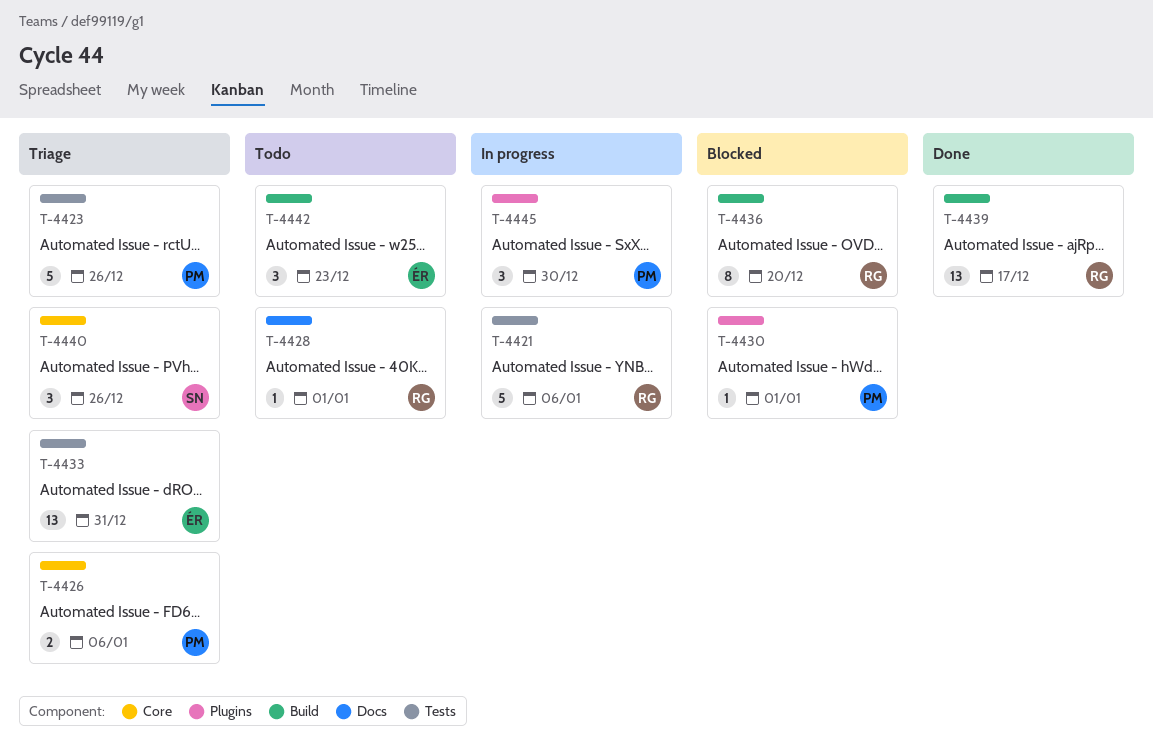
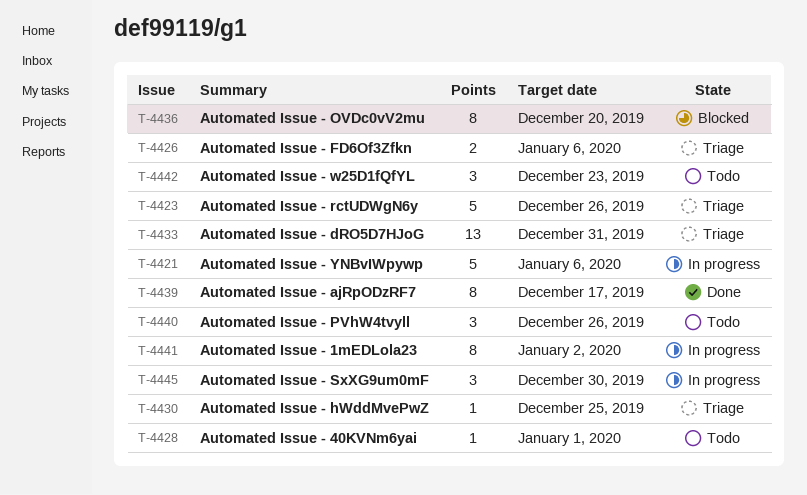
T-4430, status: Blocked -> Triage
T-4430, due: Jan 1 -> Dec 25
T-4439, estimate: 13 -> 8
T-4440, status: Triage -> Todo
T-4441: none -> present

